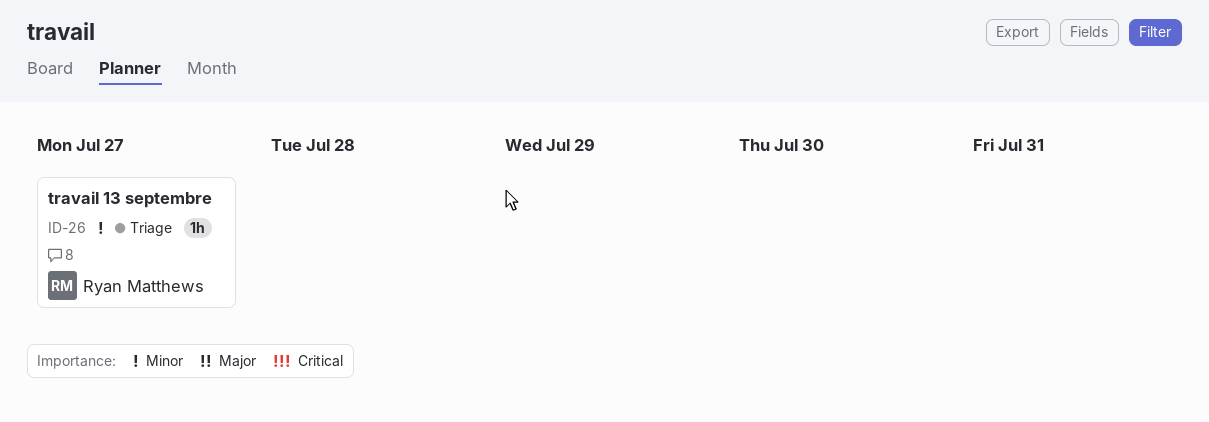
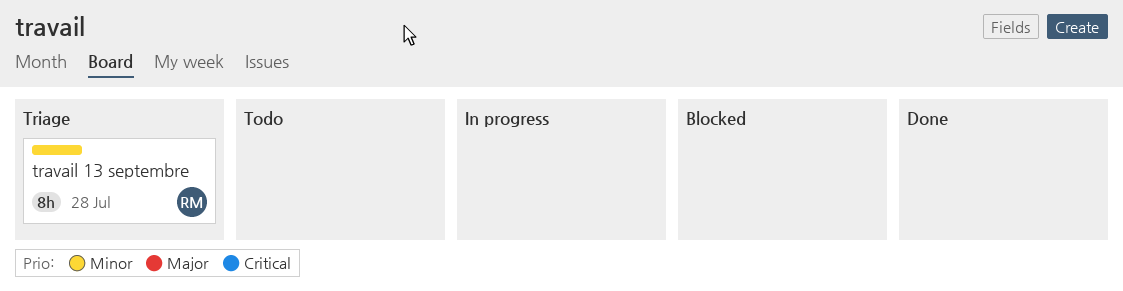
travail 13 septembre, estimate: 1h -> 8h
travail 13 septembre, due: Jul 27 -> Jul 28

